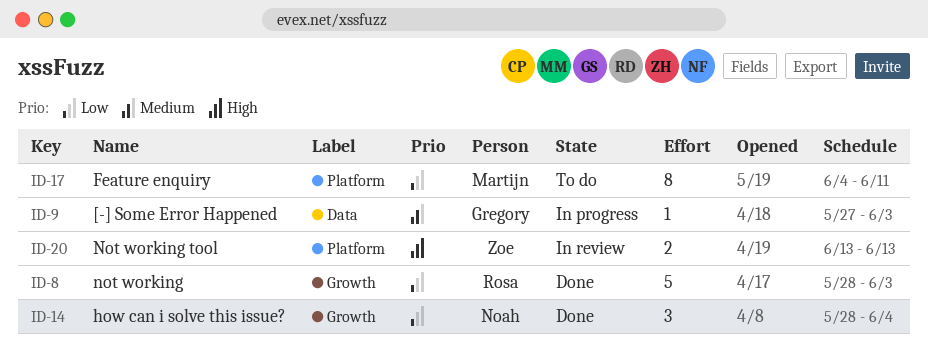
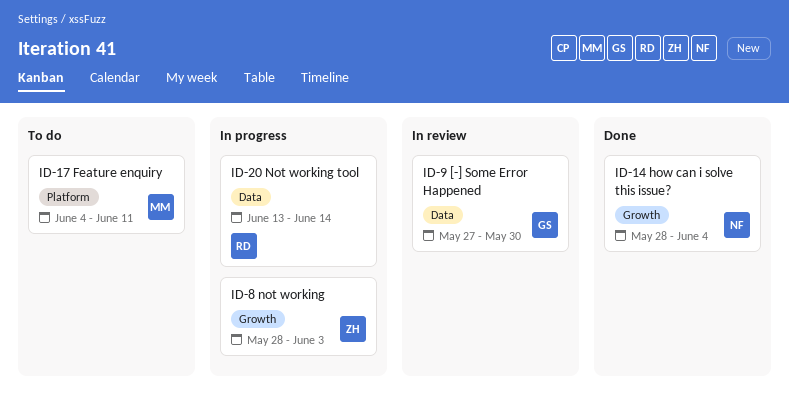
ID-8, status: Done -> In progress
ID-8, owner: Rosa -> Zoe
ID-9, status: In progress -> In review
ID-9, due: Jun 3 -> May 30
ID-20, status: In review -> In progress
ID-20, owner: Zoe -> Rosa
ID-20, label: Platform -> Data
ID-20, due: Jun 13 -> Jun 14

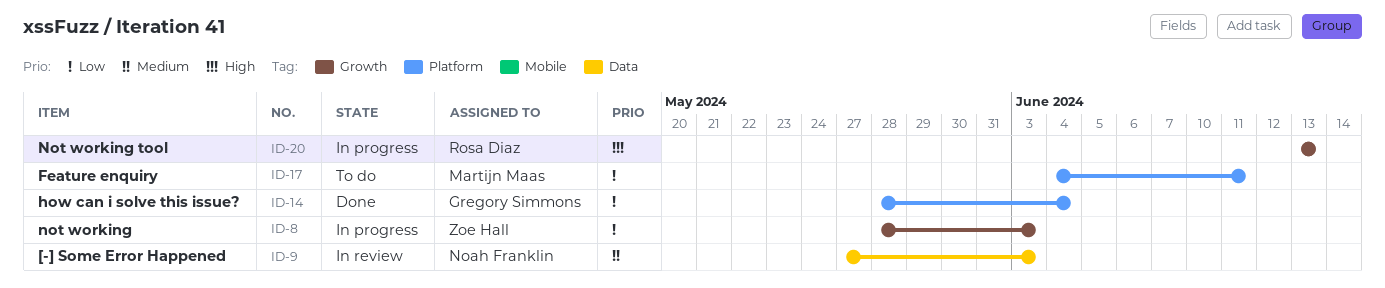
ID-9, owner: Gregory Simmons -> Noah Franklin
ID-9, due: May 30 -> Jun 3
ID-14, owner: Noah Franklin -> Gregory Simmons
ID-14, label: Growth -> Platform
ID-20, label: Data -> Growth
ID-20, due: Jun 14 -> Jun 13

